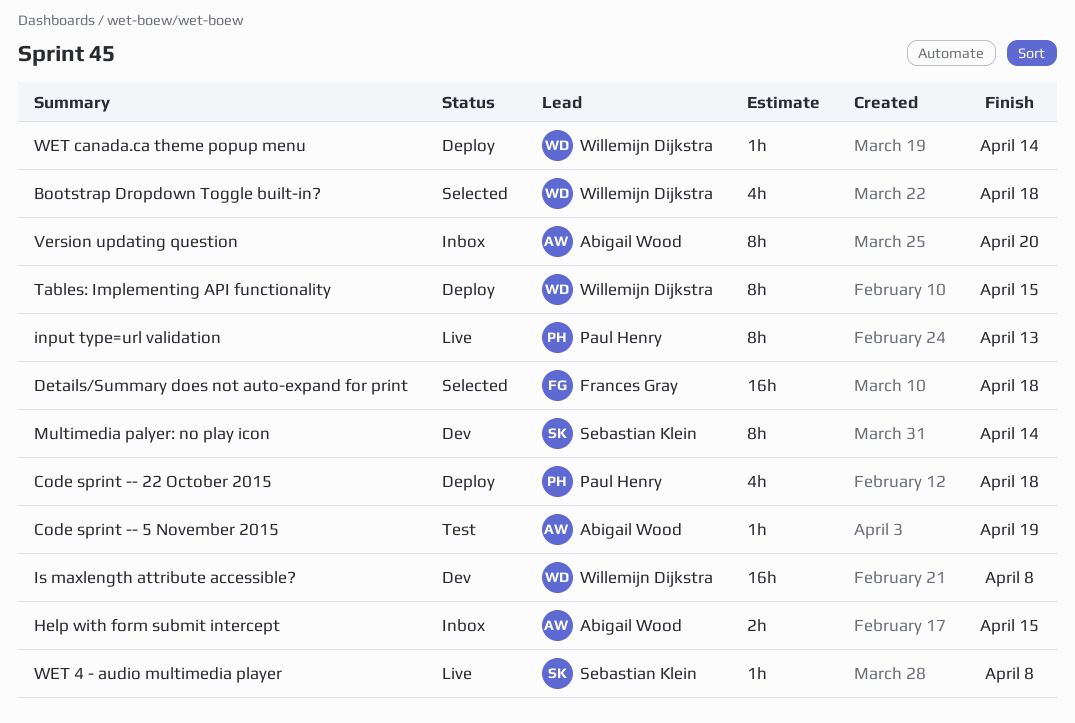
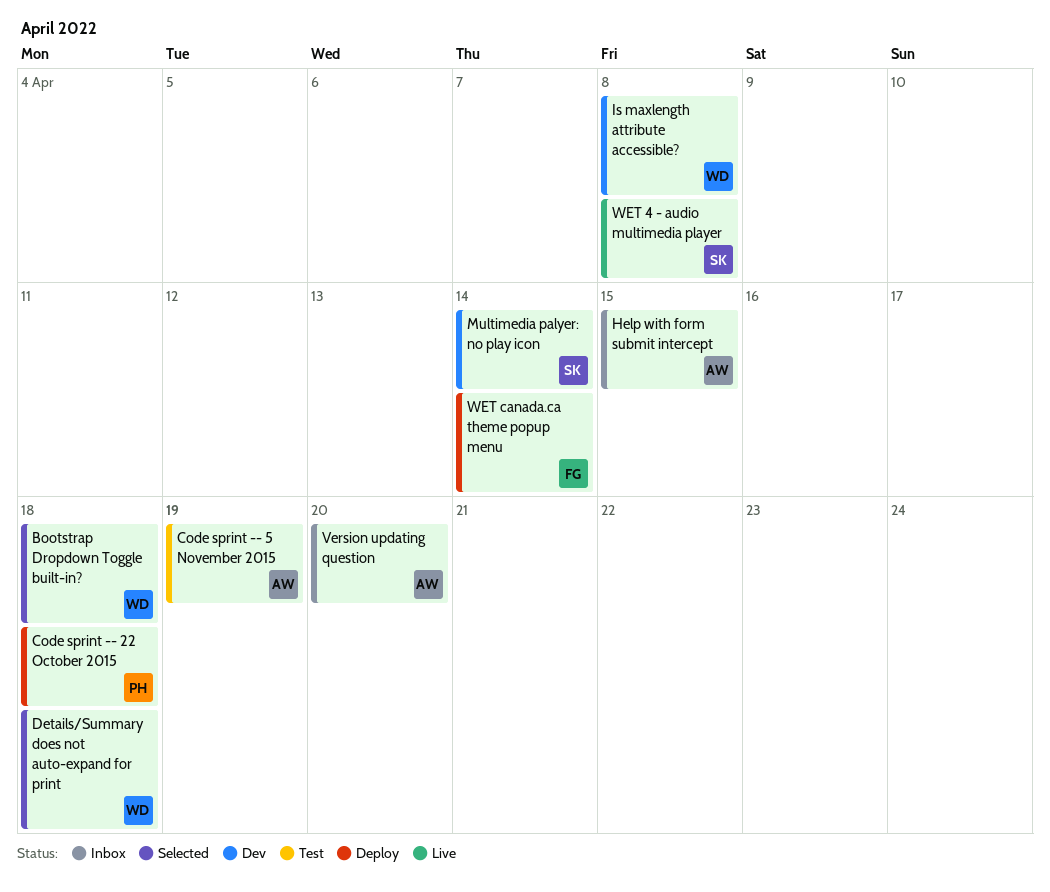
Details/Summary does not auto-expand for print, owner: Frances Gray -> Willemijn Dijkstra
input type=url validation: present -> none
Tables: Implementing API functionality: present -> none
WET canada.ca theme popup menu, owner: Willemijn Dijkstra -> Frances Gray

